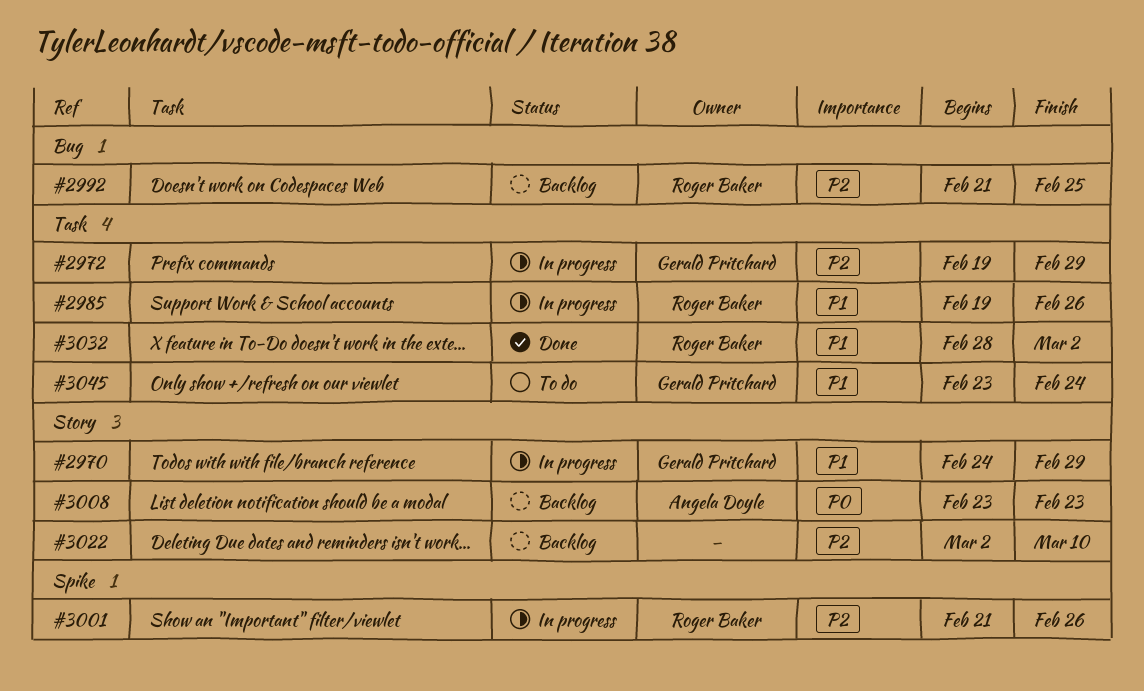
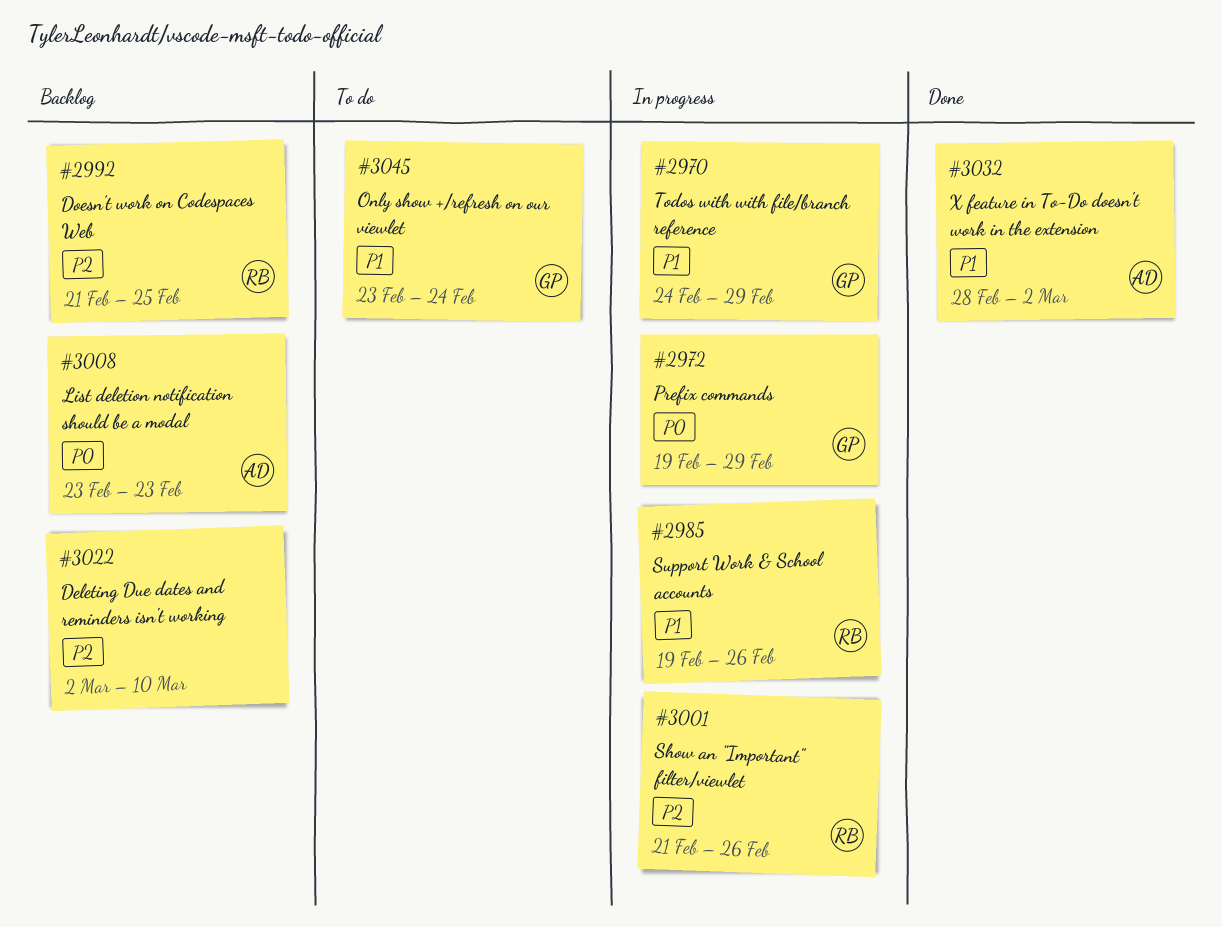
#2972, priority: P2 -> P0
#3032, owner: Roger Baker -> Angela Doyle

